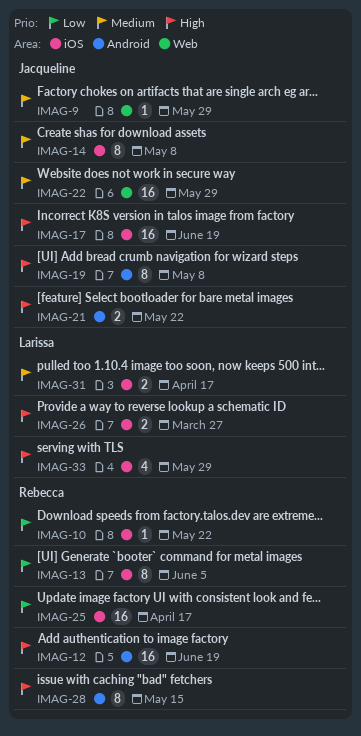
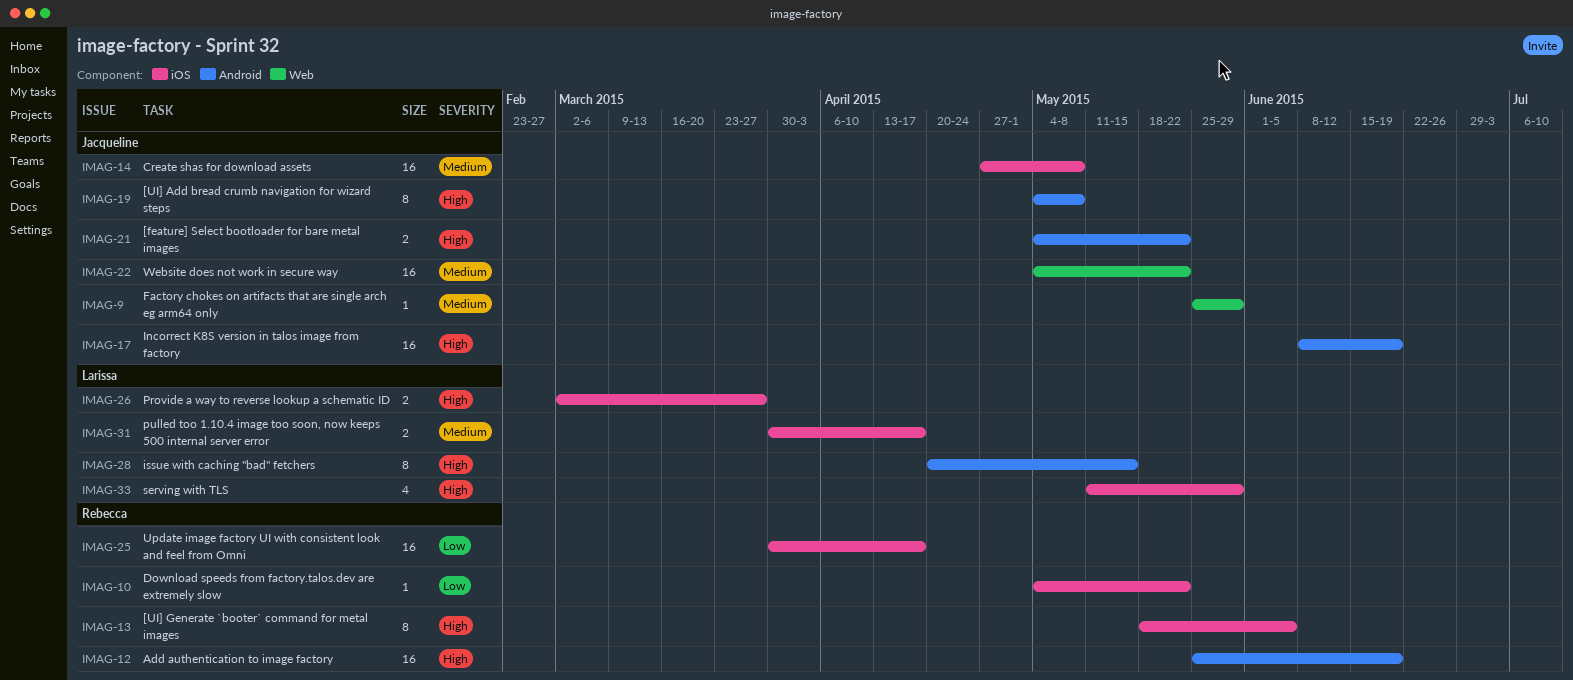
IMAG-13, priority: Low -> High
IMAG-14, estimate: 8 -> 16
IMAG-17, label: iOS -> Android
IMAG-22, due: May 29 -> May 22
IMAG-28, owner: Rebecca -> Larissa

